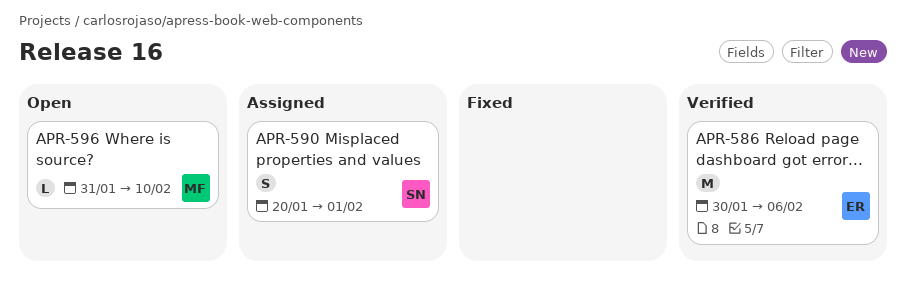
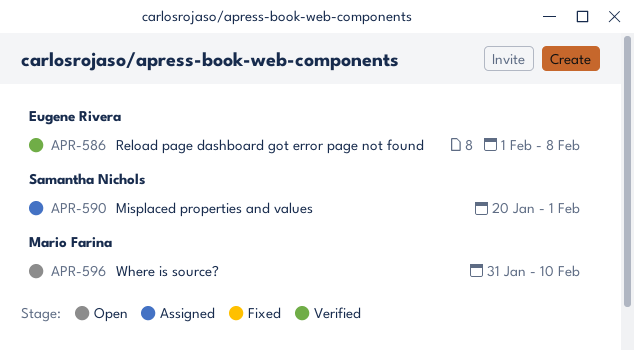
APR-586, start: Jan 30 -> Feb 1
APR-586, due: Feb 6 -> Feb 8

